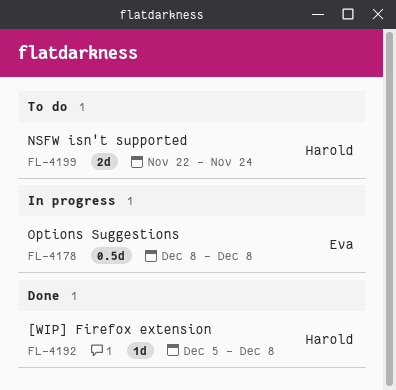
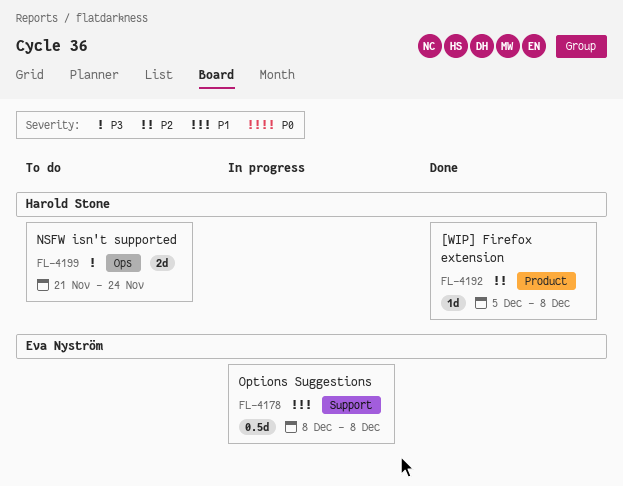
FL-4199, start: Nov 22 -> Nov 21

